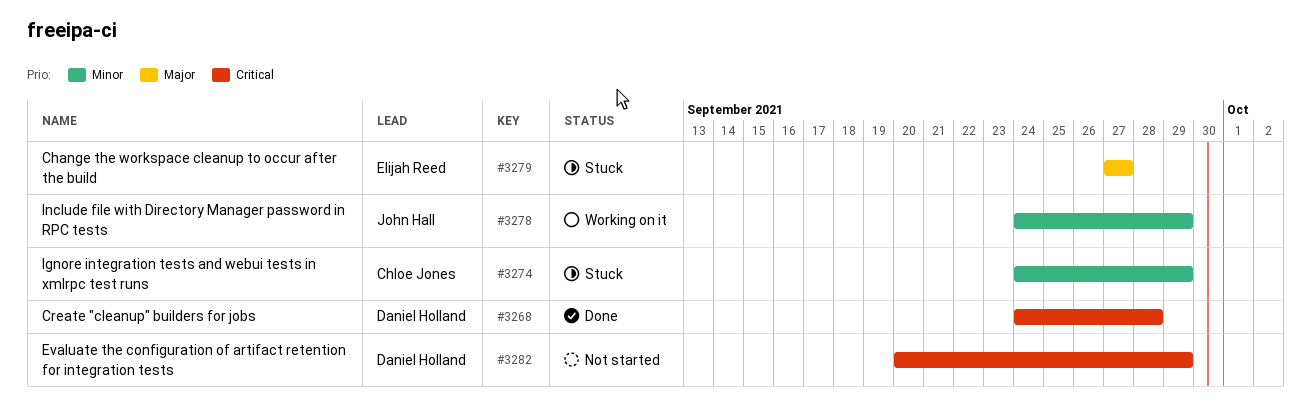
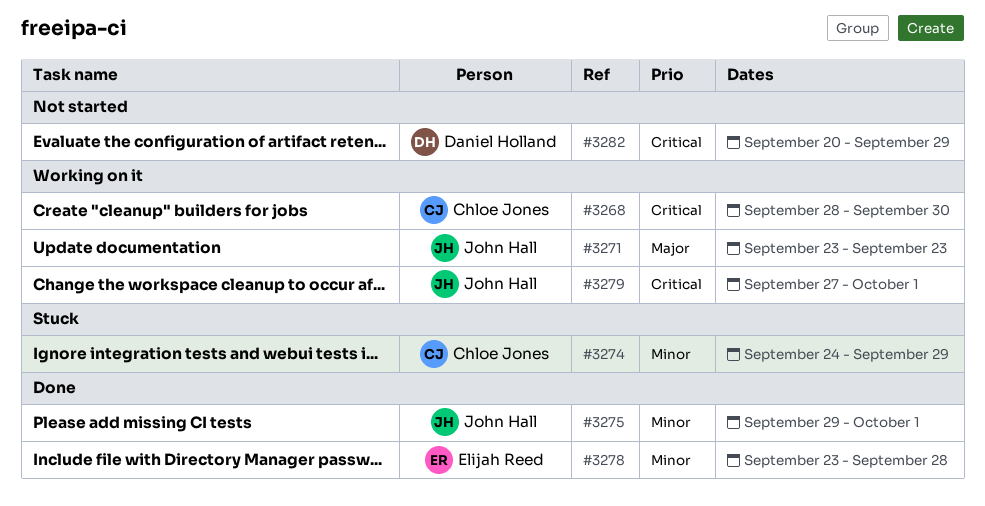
#3268, status: Done -> Working on it
#3268, owner: Daniel Holland -> Chloe Jones
#3268, start: Sep 24 -> Sep 28
#3268, due: Sep 28 -> Sep 30
#3271: none -> present
#3275: none -> present
#3278, status: Working on it -> Done
#3278, owner: John Hall -> Elijah Reed
#3278, start: Sep 24 -> Sep 23
#3278, due: Sep 29 -> Sep 28
#3279, status: Stuck -> Working on it
#3279, owner: Elijah Reed -> John Hall
#3279, priority: Major -> Critical
#3279, due: Sep 27 -> Oct 1

